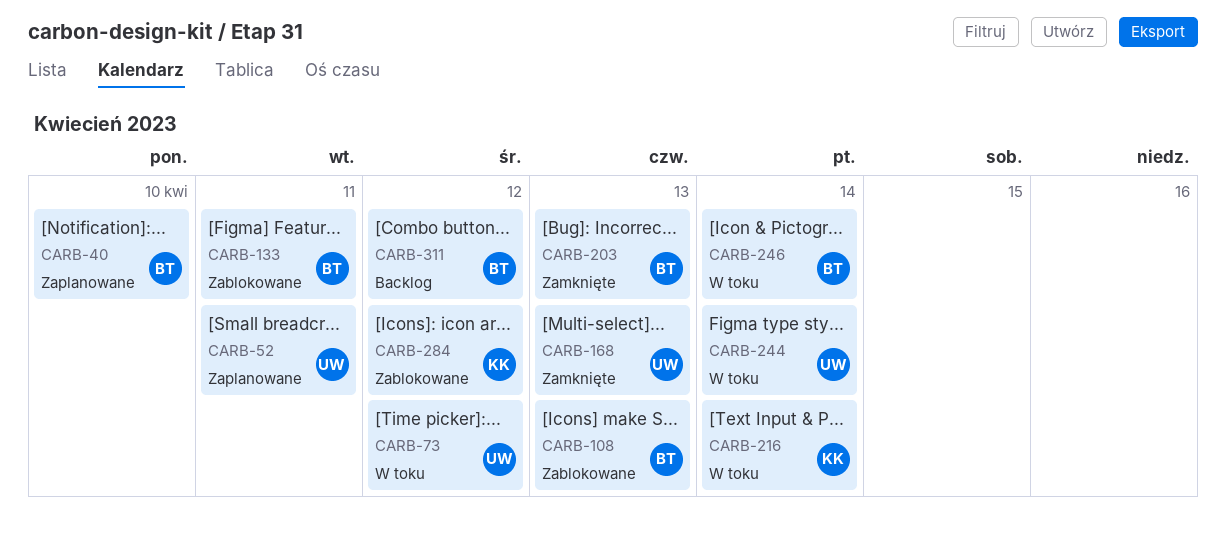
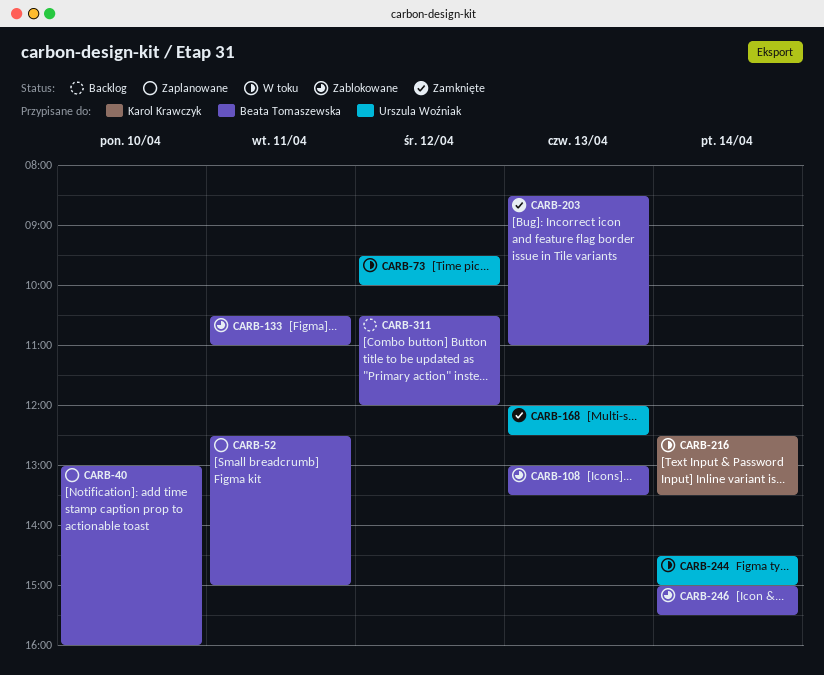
CARB-52, owner: Urszula Woźniak -> Beata Tomaszewska
CARB-246, status: W toku -> Zablokowane
CARB-284: present -> none

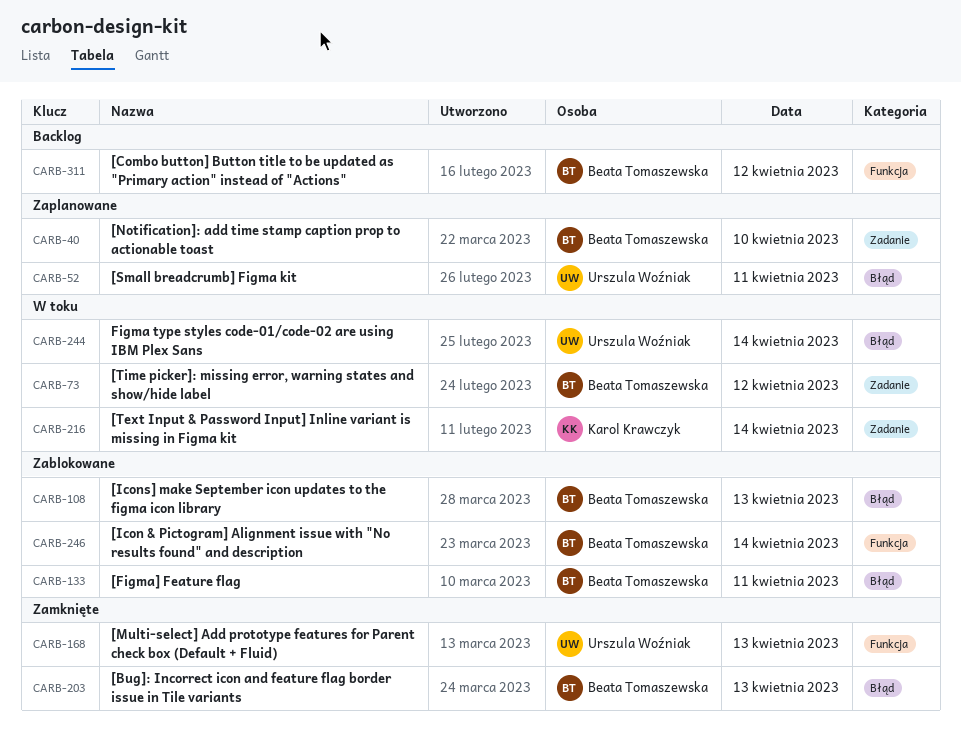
CARB-52, owner: Beata Tomaszewska -> Urszula Woźniak
CARB-73, owner: Urszula Woźniak -> Beata Tomaszewska

